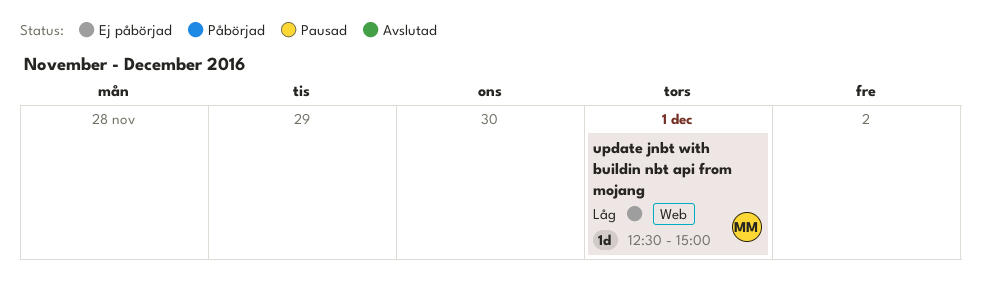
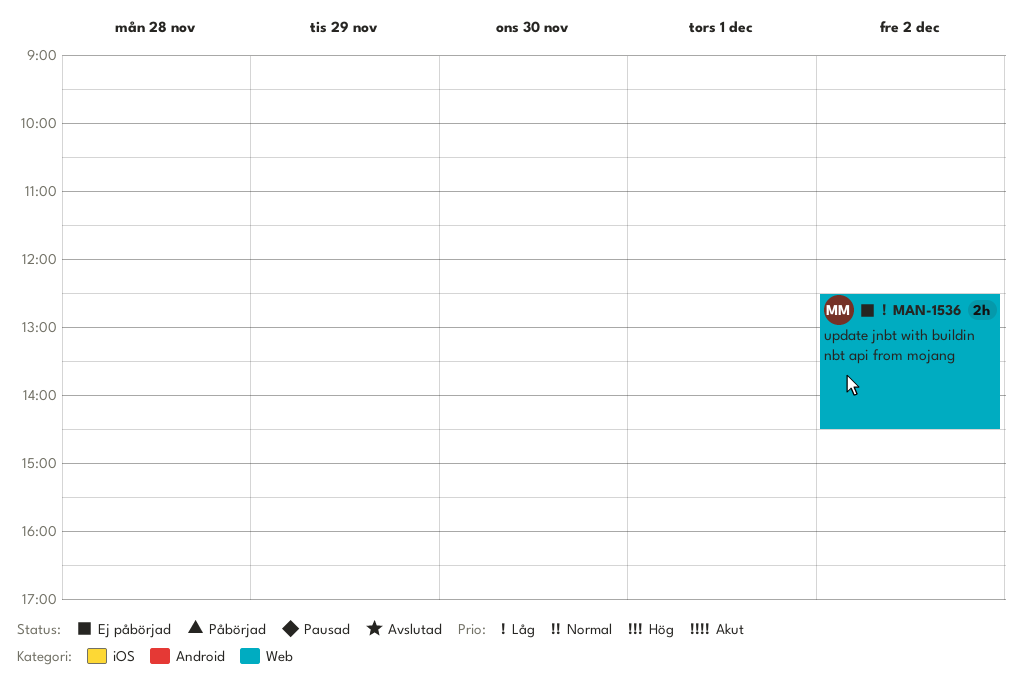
update jnbt with buildin nbt api from mojang, estimate: 1d -> 2h
update jnbt with buildin nbt api from mojang, day: Dec 1 -> Dec 2
update jnbt with buildin nbt api from mojang, ends: 15:00 -> 14:30

